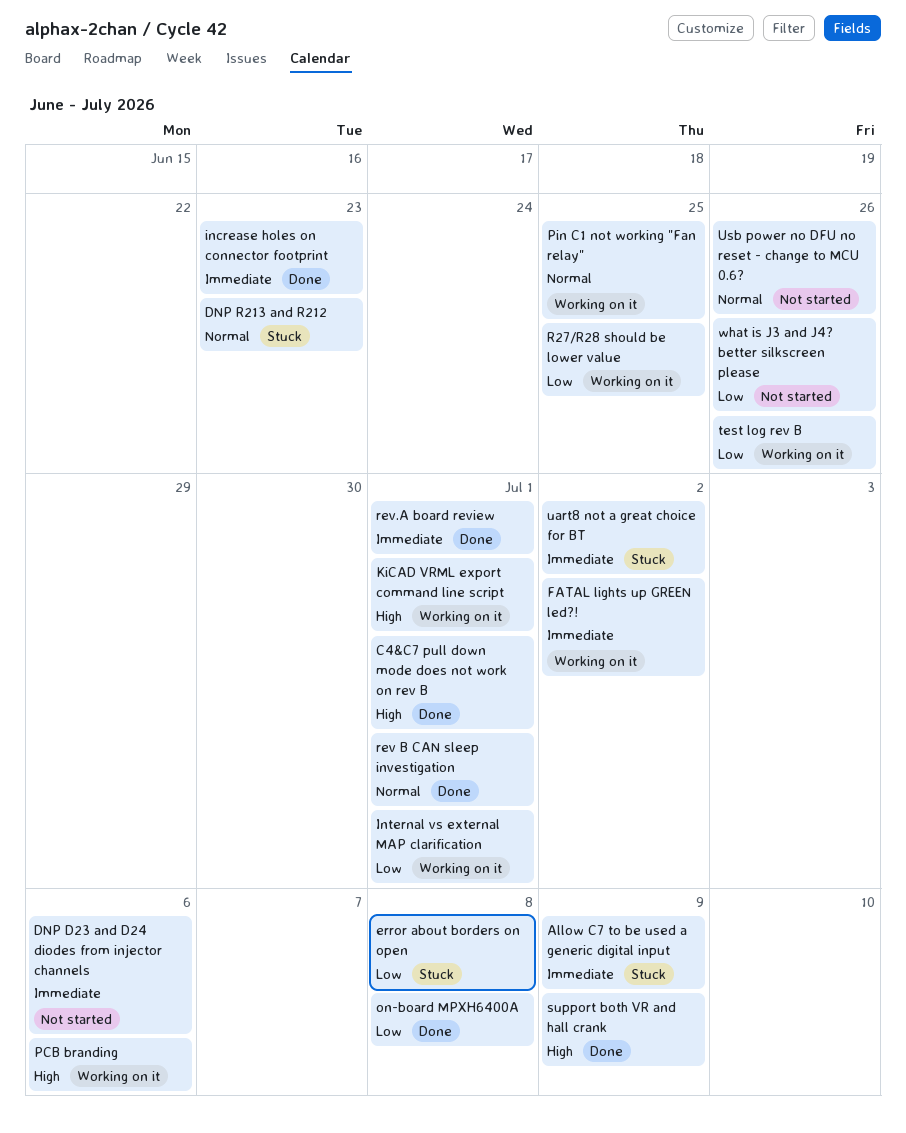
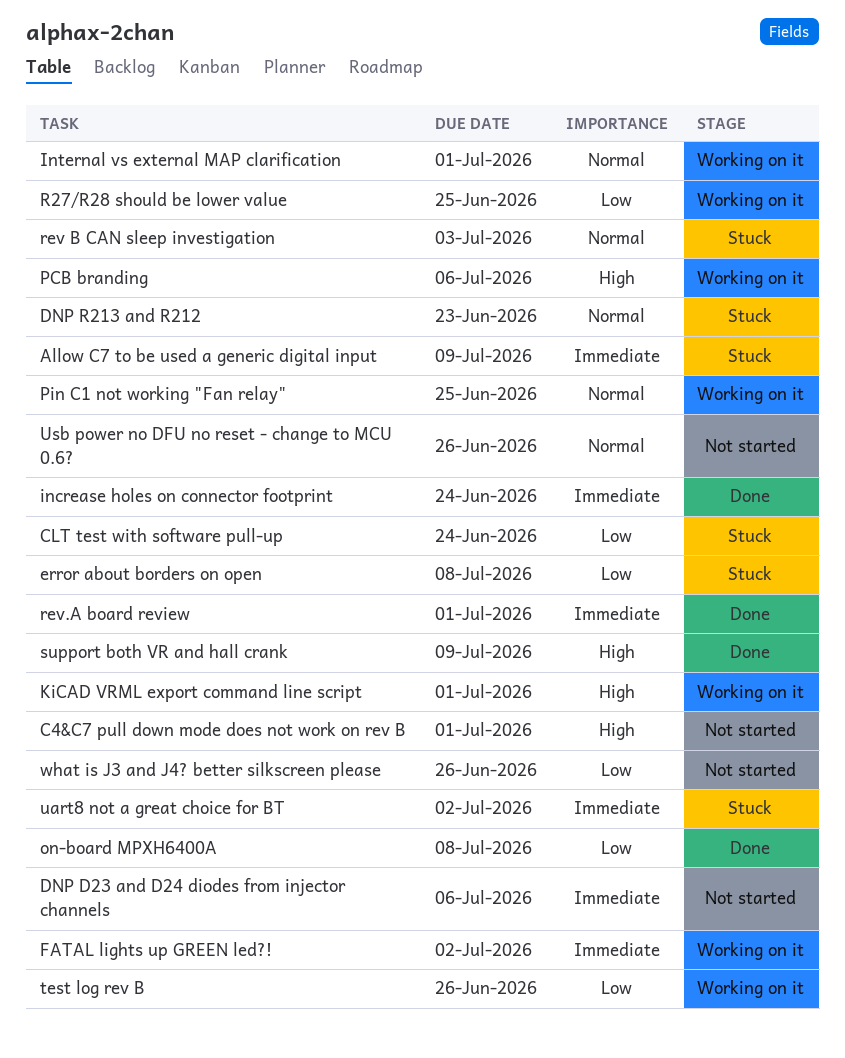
C4&C7 pull down mode does not work on rev B, status: Done -> Not started
CLT test with software pull-up: none -> present
increase holes on connector footprint, due: Jun 23 -> Jun 24
Internal vs external MAP clarification, priority: Low -> Normal
rev B CAN sleep investigation, status: Done -> Stuck
rev B CAN sleep investigation, due: Jul 1 -> Jul 3

